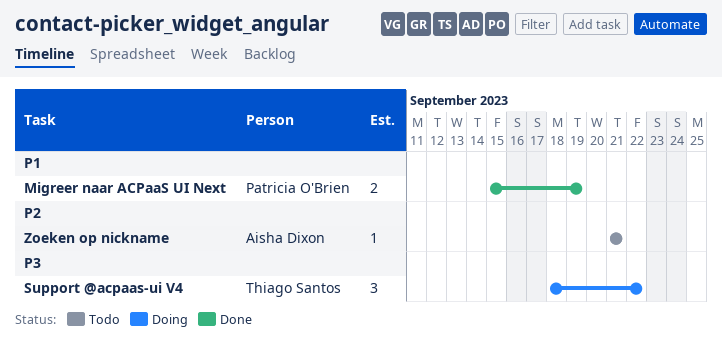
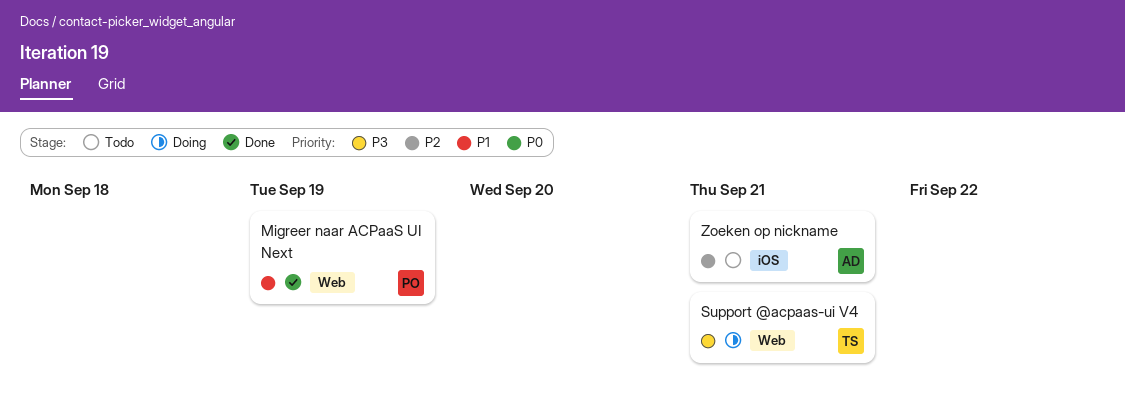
Support @acpaas-ui V4, due: Sep 22 -> Sep 21

